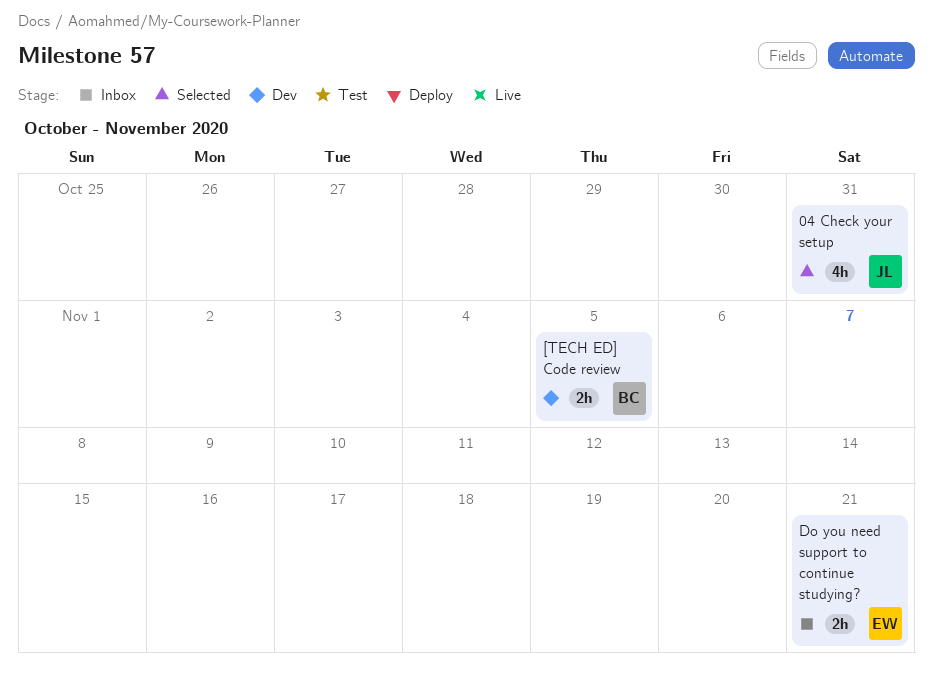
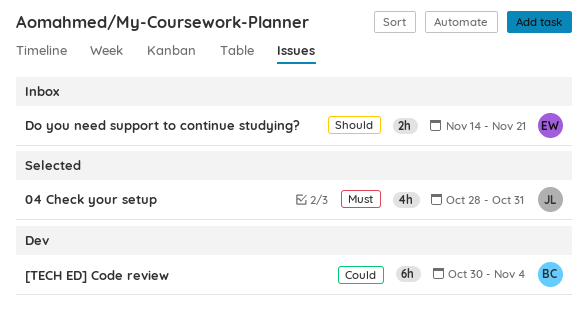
[TECH ED] Code review, estimate: 2h -> 6h
[TECH ED] Code review, due: Nov 5 -> Nov 4

